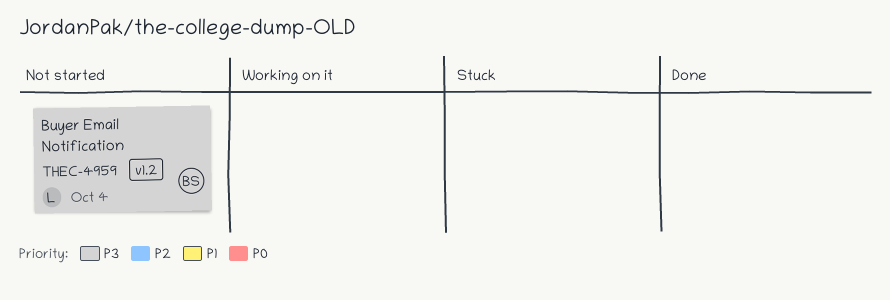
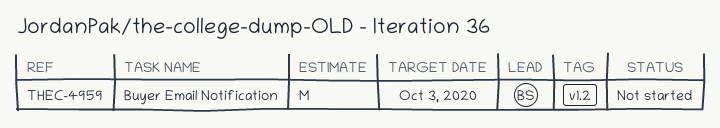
THEC-4959, estimate: L -> M
THEC-4959, due: Oct 4 -> Oct 3

